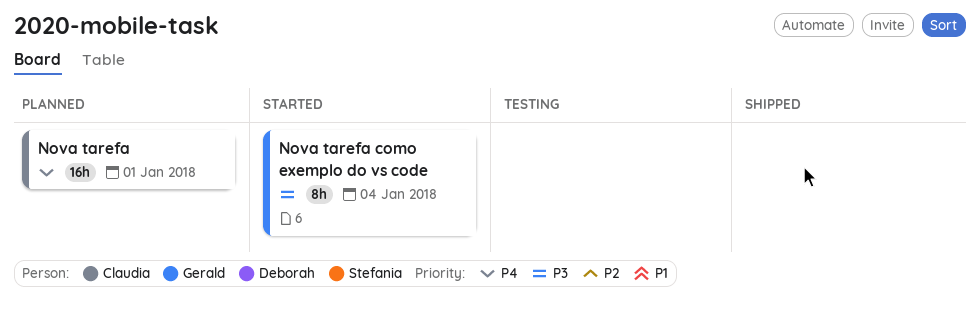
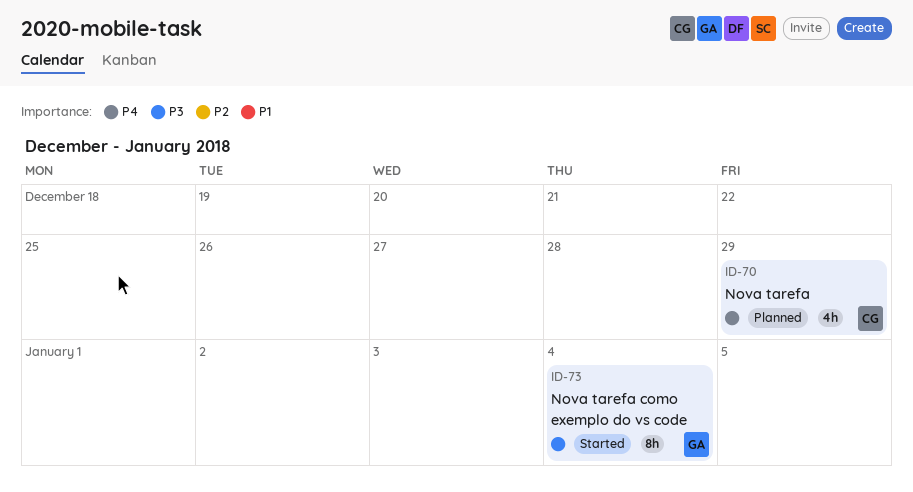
Nova tarefa, estimate: 16h -> 4h
Nova tarefa, due: Jan 1 -> Dec 29

